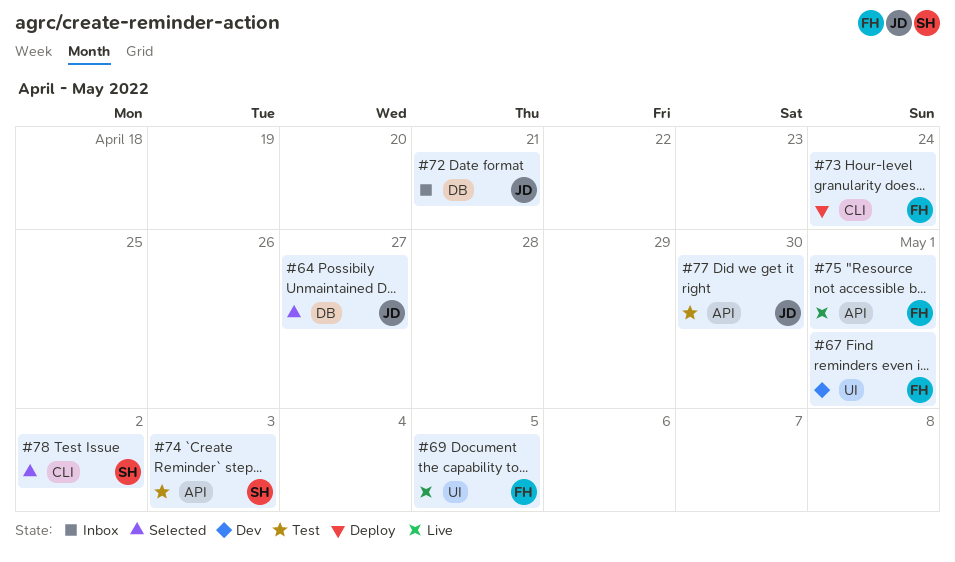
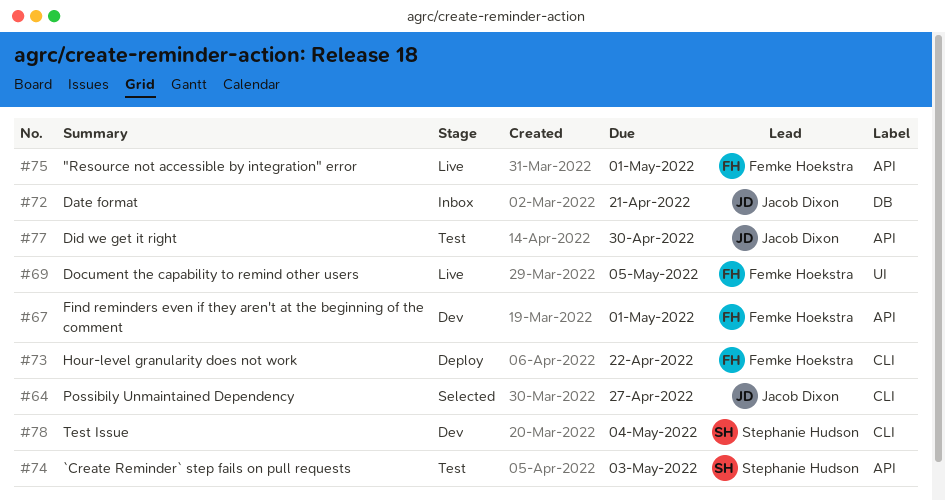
#64, label: DB -> CLI
#67, label: UI -> API
#73, due: Apr 24 -> Apr 22
#78, status: Selected -> Dev
#78, due: May 2 -> May 4

